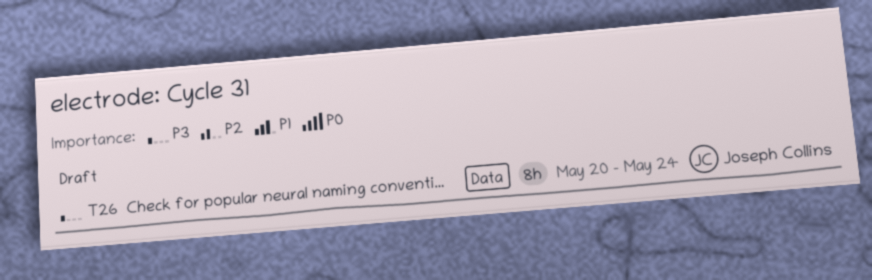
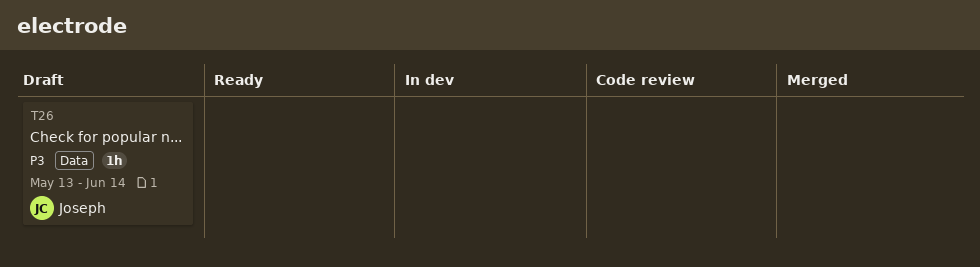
T26, estimate: 8h -> 1h
T26, start: May 20 -> May 13
T26, due: May 24 -> Jun 14

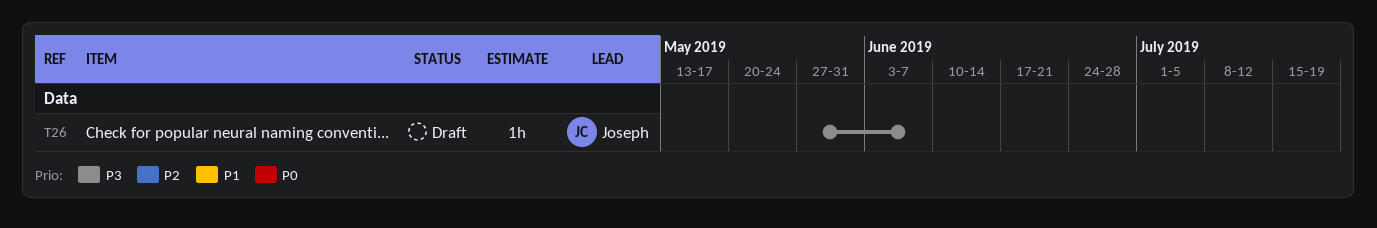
T26, start: May 13 -> May 27
T26, due: Jun 14 -> Jun 7

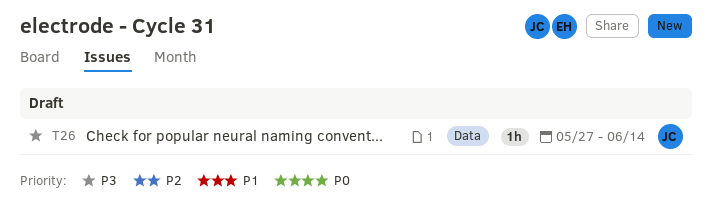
T26, due: Jun 7 -> Jun 14

